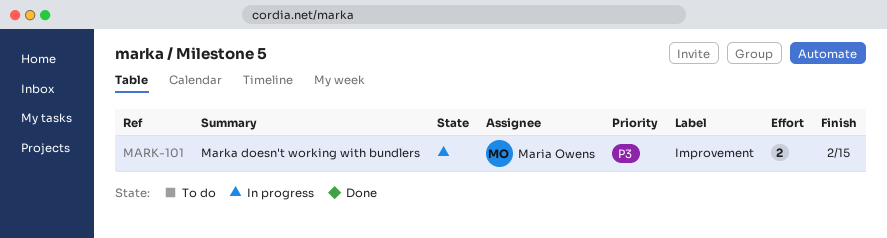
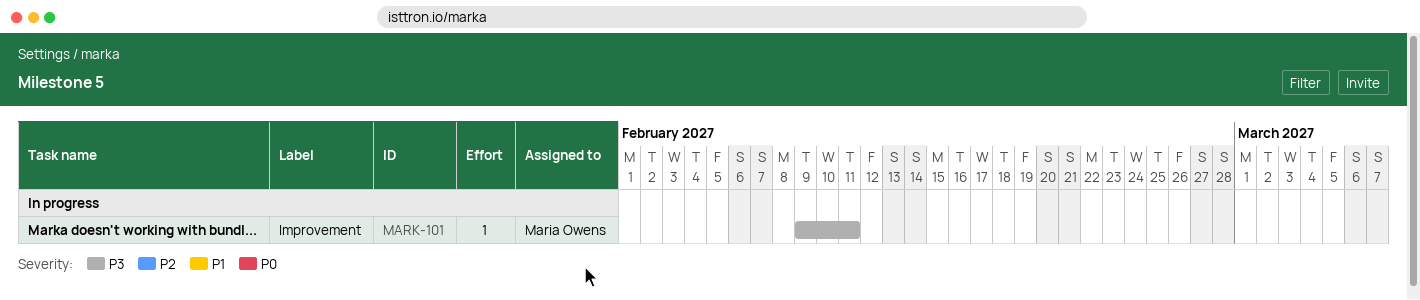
MARK-101, estimate: 2 -> 1
MARK-101, due: Feb 15 -> Feb 11

